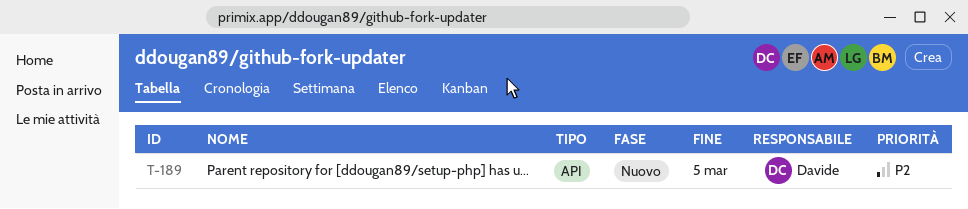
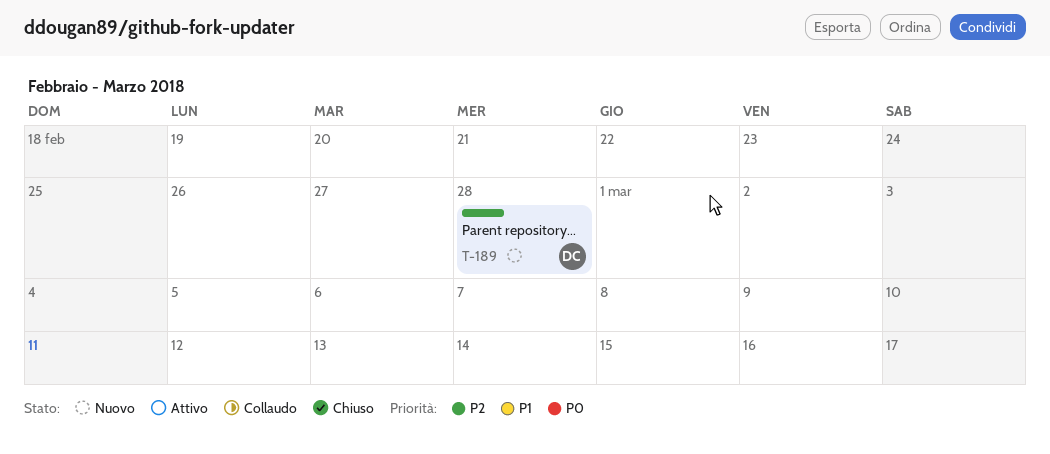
T-189, due: Mar 5 -> Feb 28

